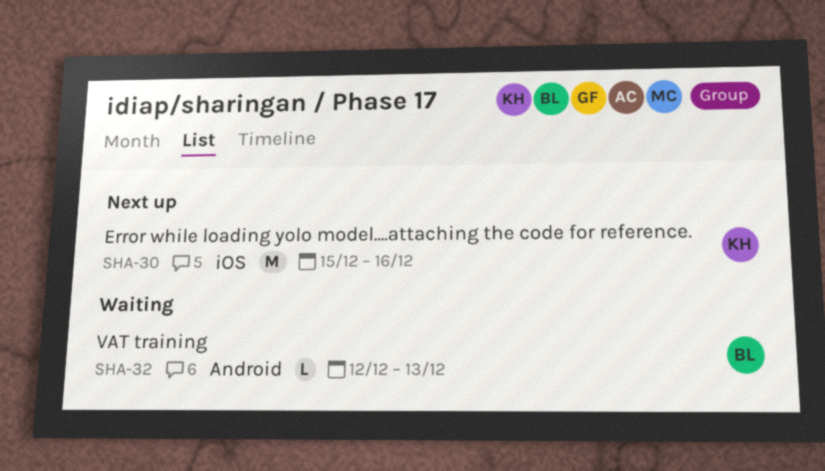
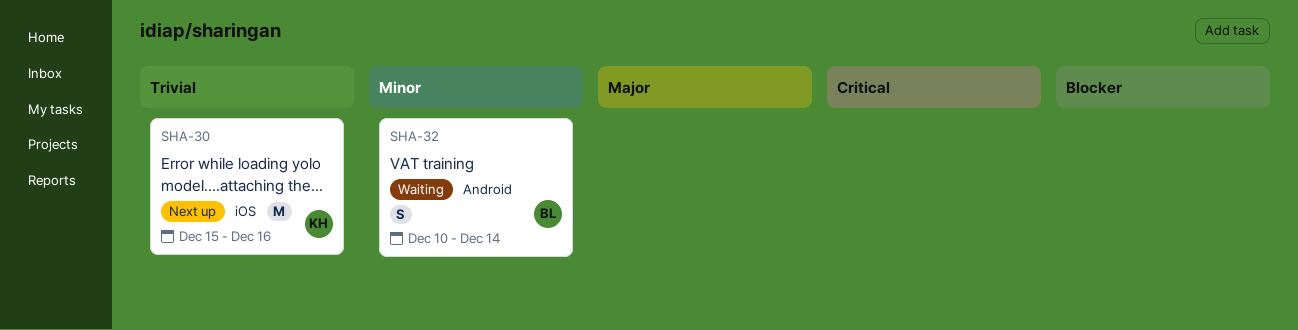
SHA-32, estimate: L -> S
SHA-32, start: Dec 12 -> Dec 10
SHA-32, due: Dec 13 -> Dec 14

